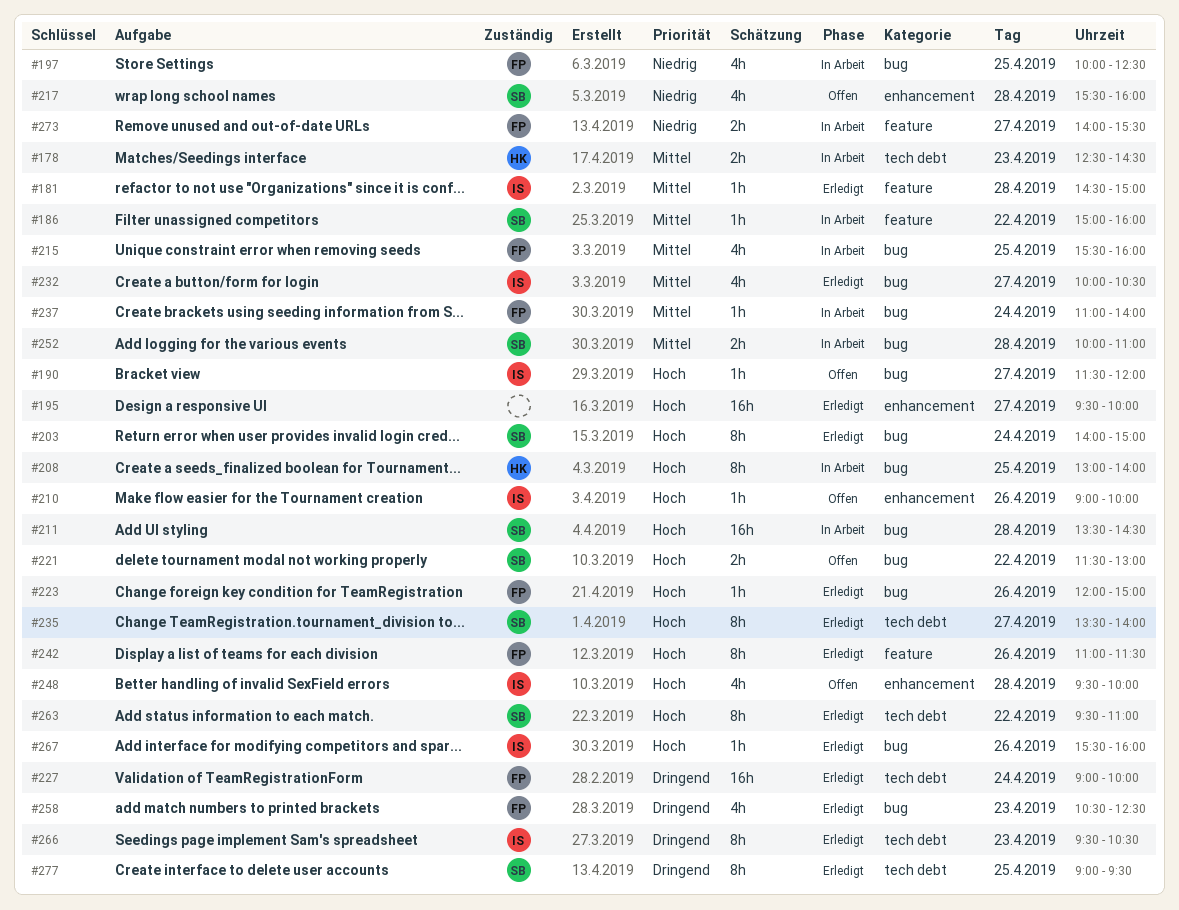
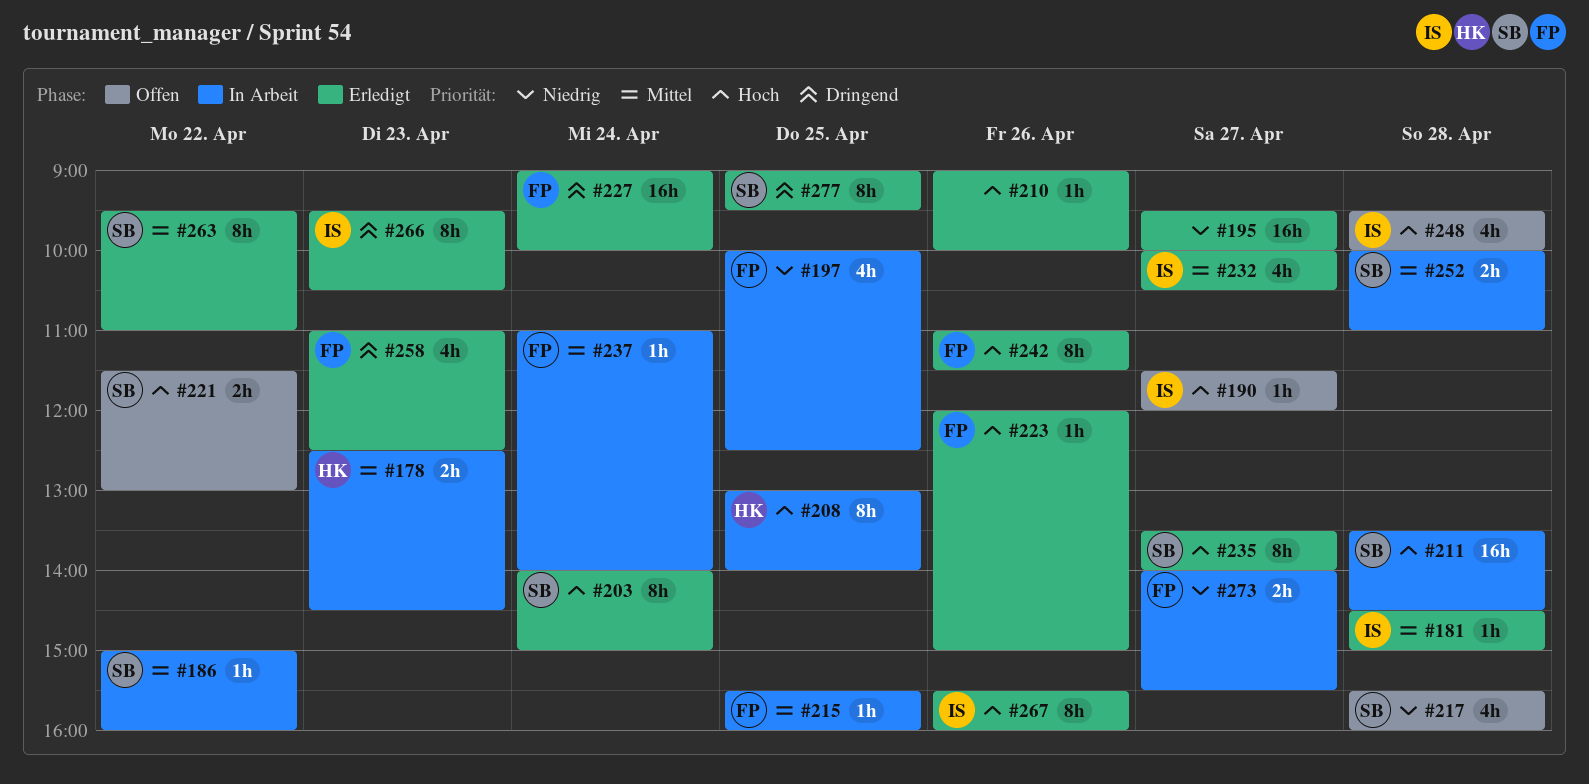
#195, priority: Hoch -> Niedrig
#210, status: Offen -> Erledigt
#210, owner: IS -> none
#215, estimate: 4h -> 1h
#258, begins: 10:30 -> 11:00
#263, priority: Hoch -> Mittel
#267, estimate: 1h -> 8h

